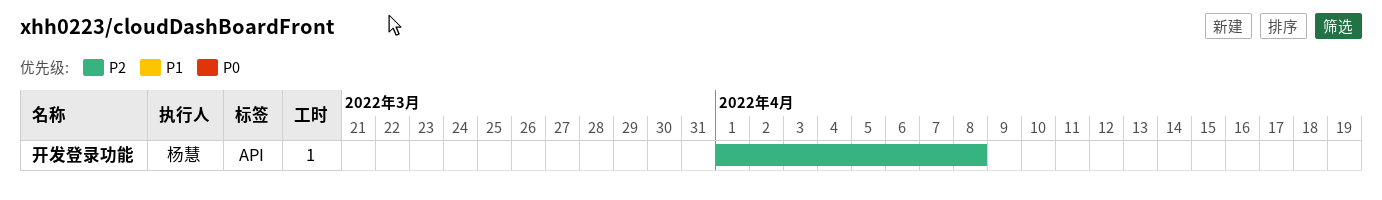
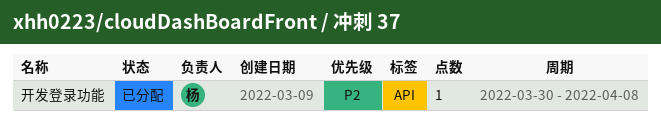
开发登录功能, start: Apr 1 -> Mar 30

